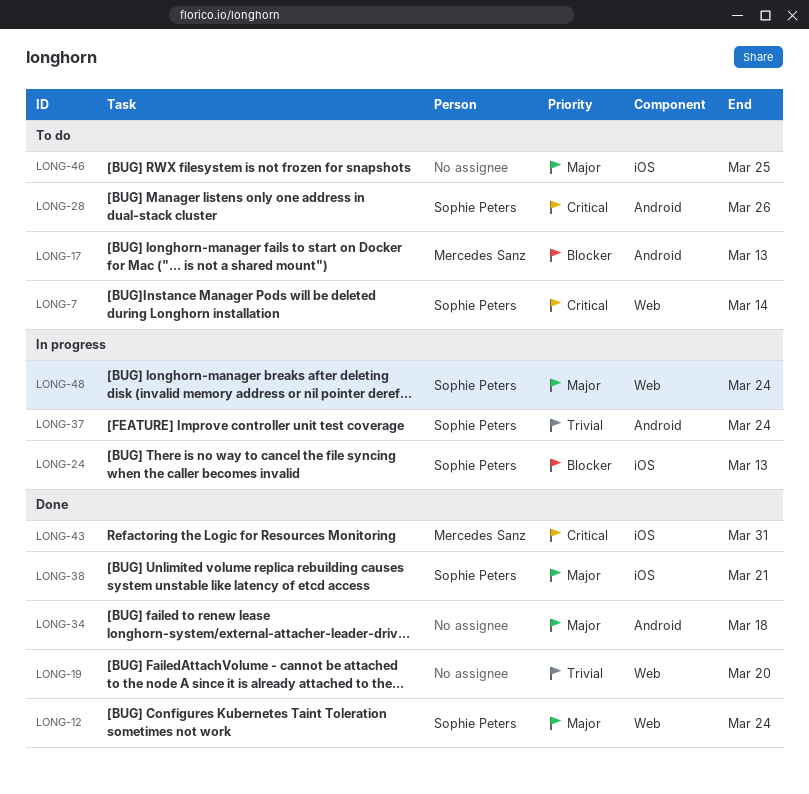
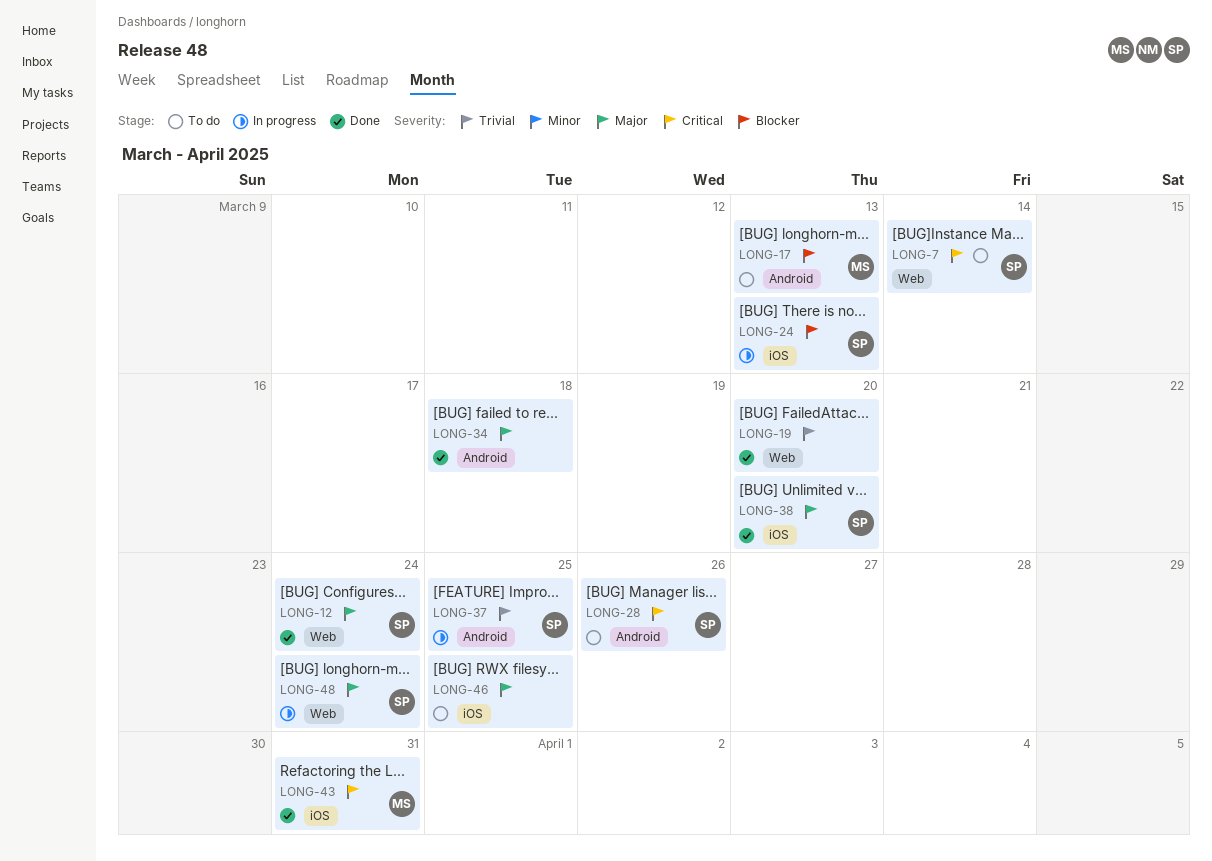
LONG-37, due: Mar 24 -> Mar 25
LONG-38, due: Mar 21 -> Mar 20

